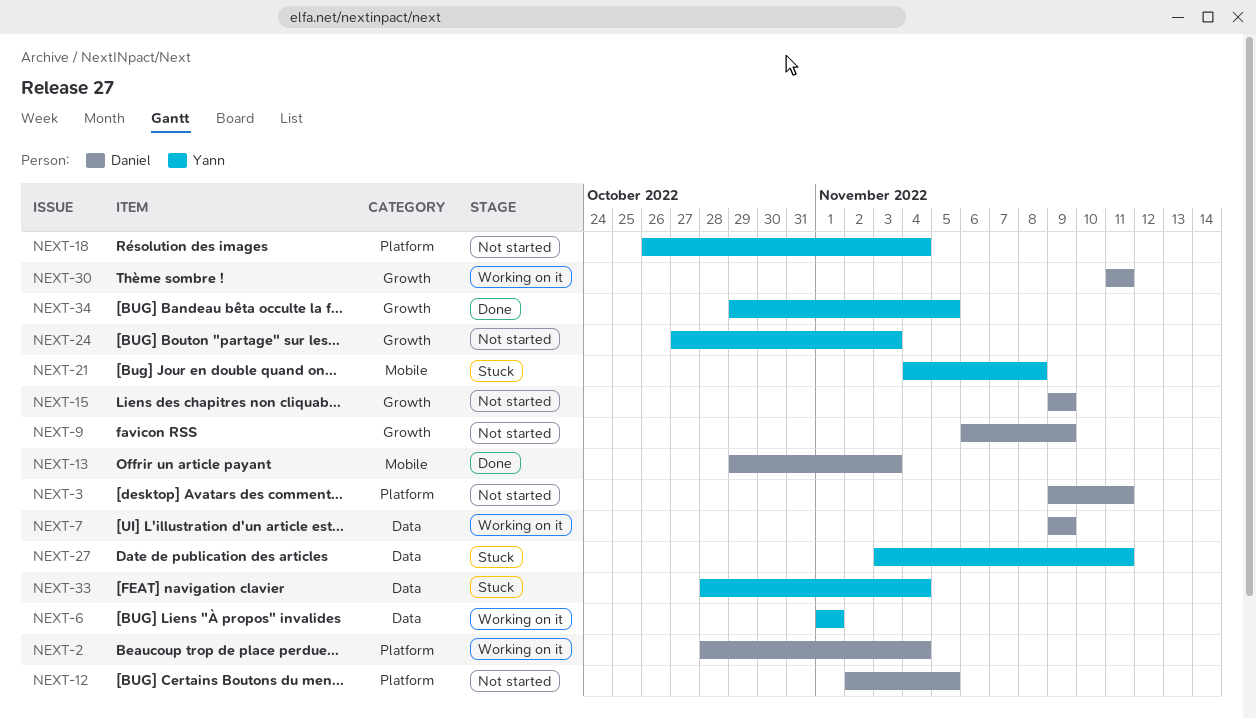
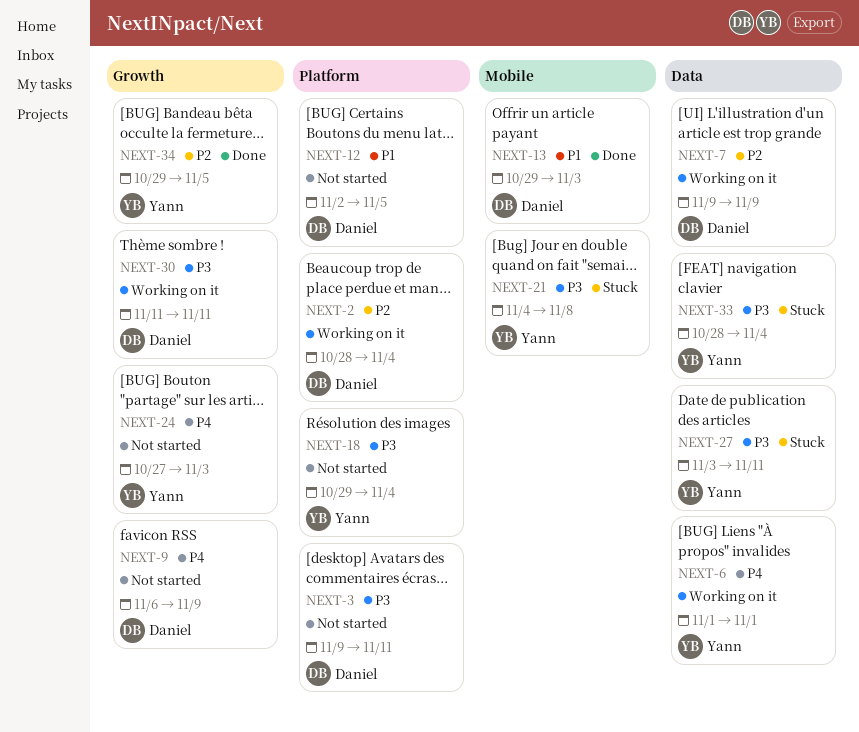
NEXT-15: present -> none
NEXT-18, start: Oct 26 -> Oct 29

